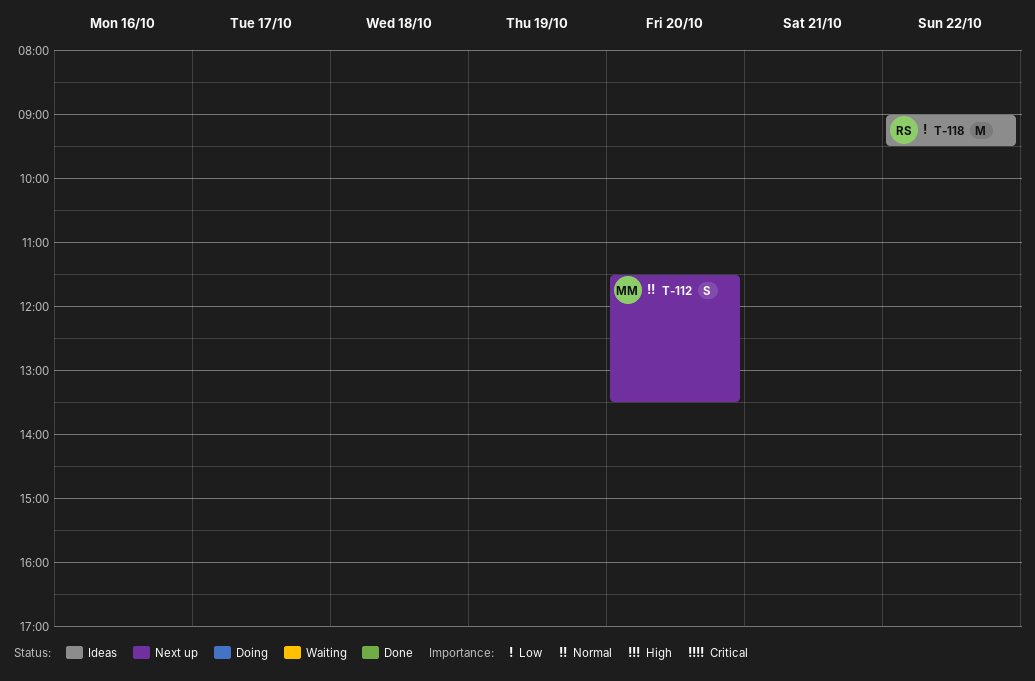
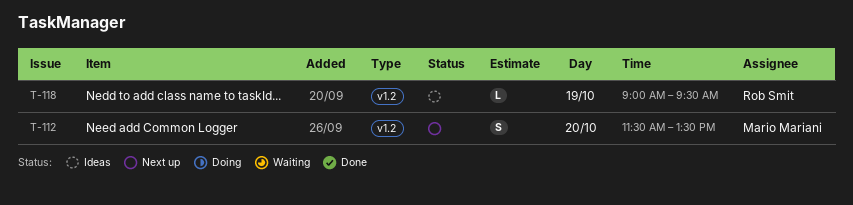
T-118, estimate: M -> L
T-118, day: Oct 22 -> Oct 19

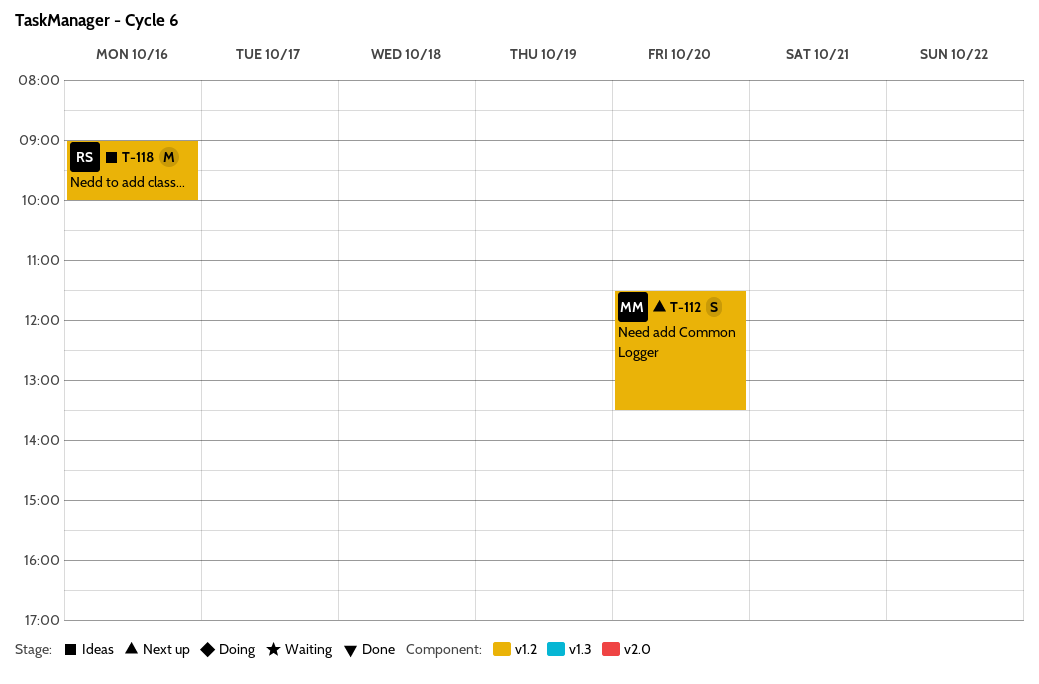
T-118, estimate: L -> M
T-118, day: Oct 19 -> Oct 16
T-118, ends: 09:30 -> 10:00

